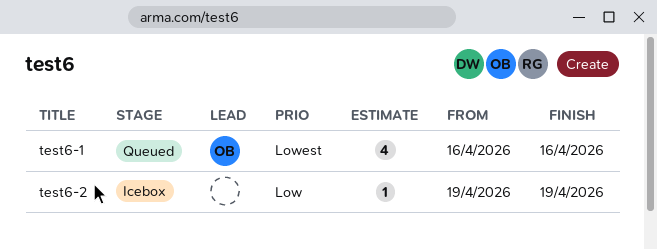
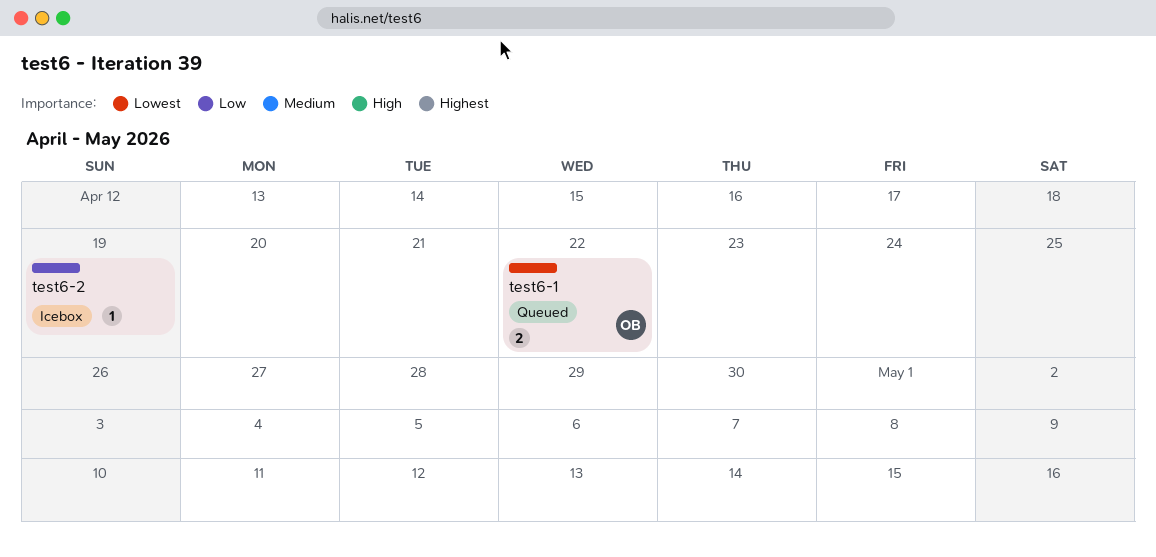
test6-1, estimate: 4 -> 2
test6-1, due: Apr 16 -> Apr 22

